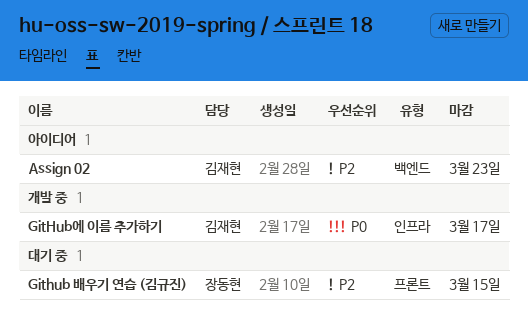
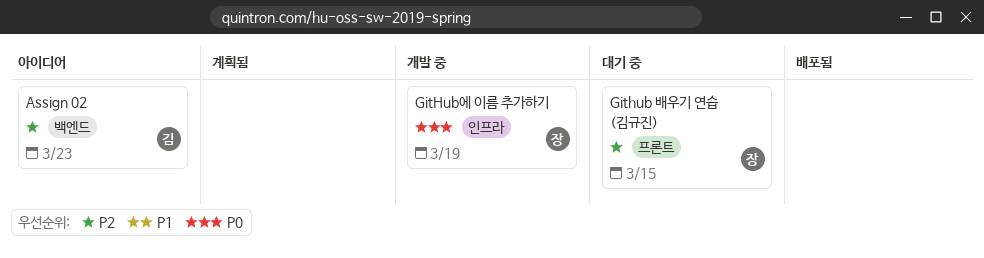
GitHub에 이름 추가하기, owner: 김재현 -> 장동현
GitHub에 이름 추가하기, due: Mar 17 -> Mar 19

